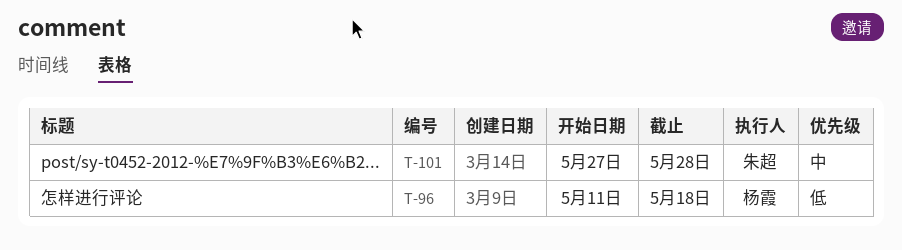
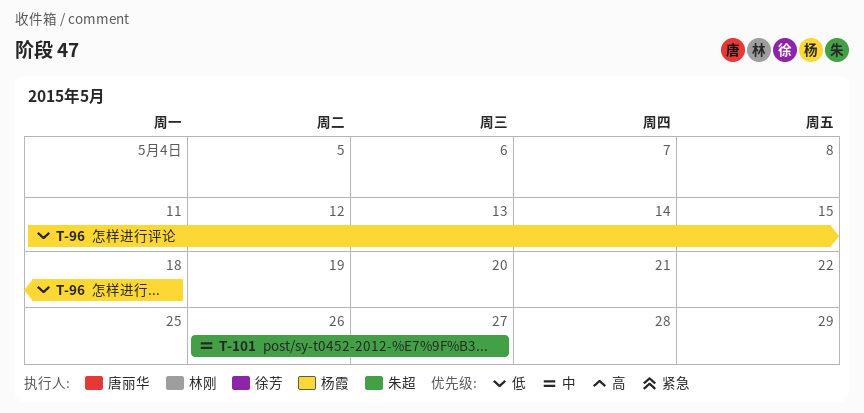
T-101, start: May 27 -> May 26
T-101, due: May 28 -> May 27

